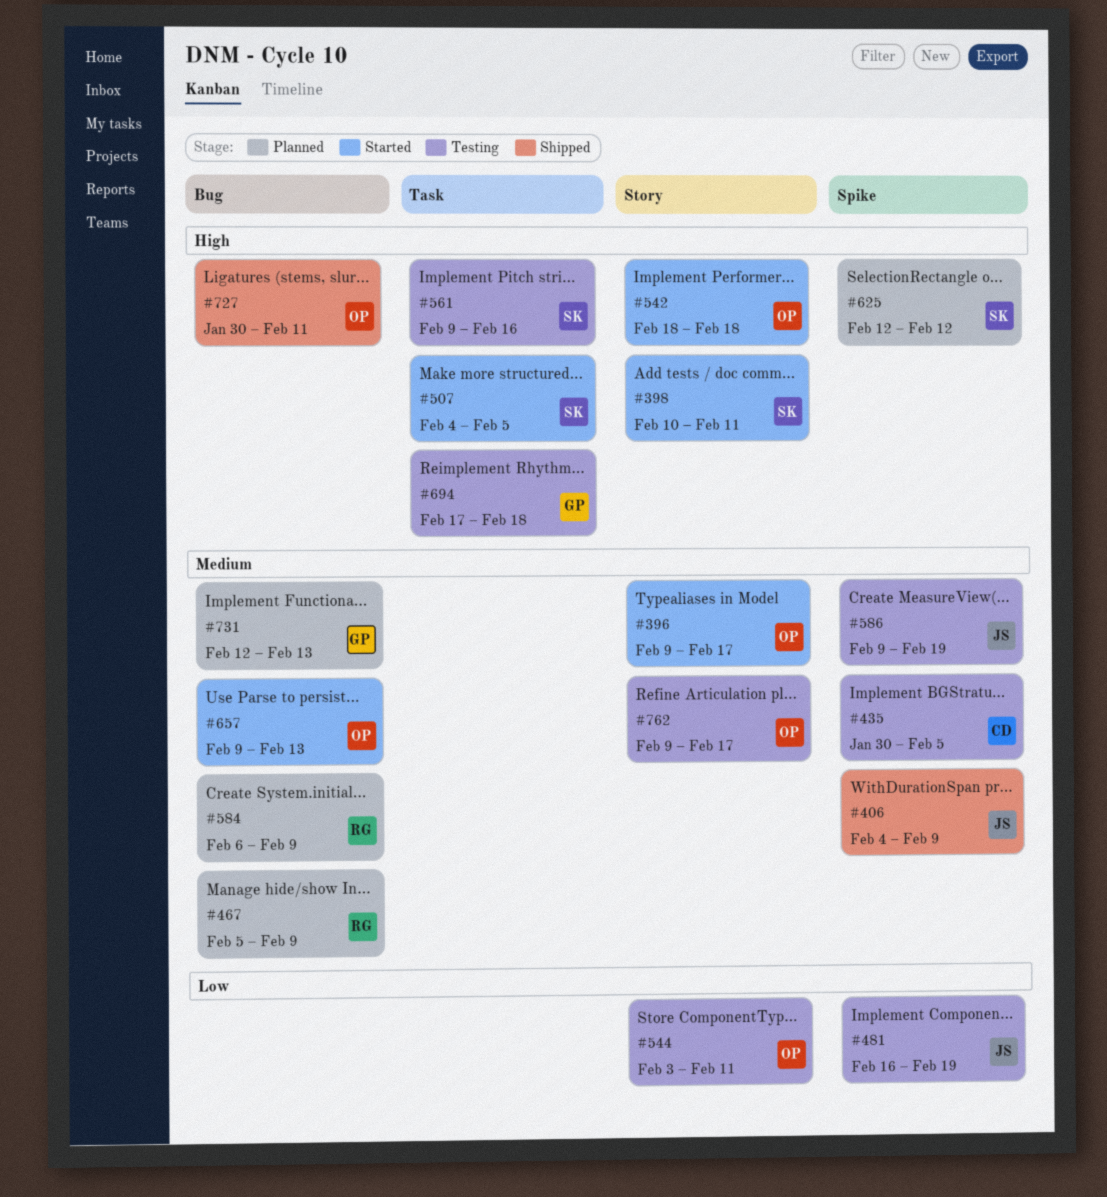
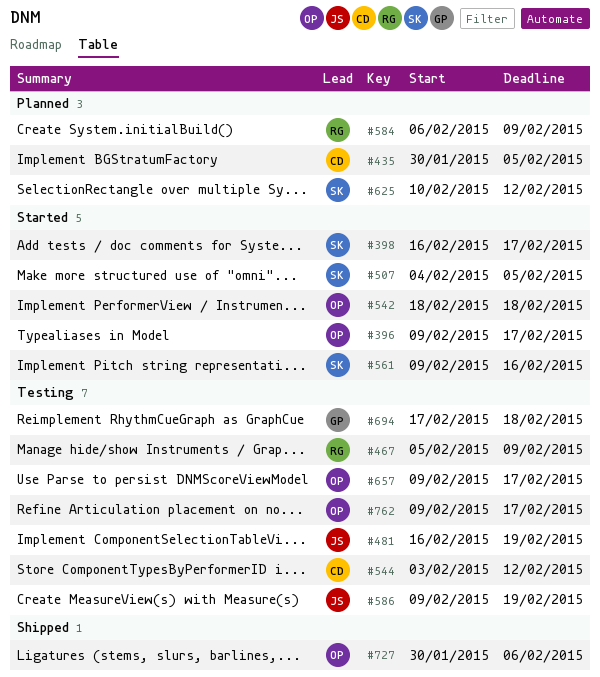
#398, start: Feb 10 -> Feb 16
#398, due: Feb 11 -> Feb 17
#406: present -> none
#435, status: Testing -> Planned
#467, status: Planned -> Testing
#544, owner: OP -> CD
#544, due: Feb 11 -> Feb 12
#561, status: Testing -> Started
#625, start: Feb 12 -> Feb 10
#657, status: Started -> Testing
#657, due: Feb 13 -> Feb 17
#727, due: Feb 11 -> Feb 6
#731: present -> none

